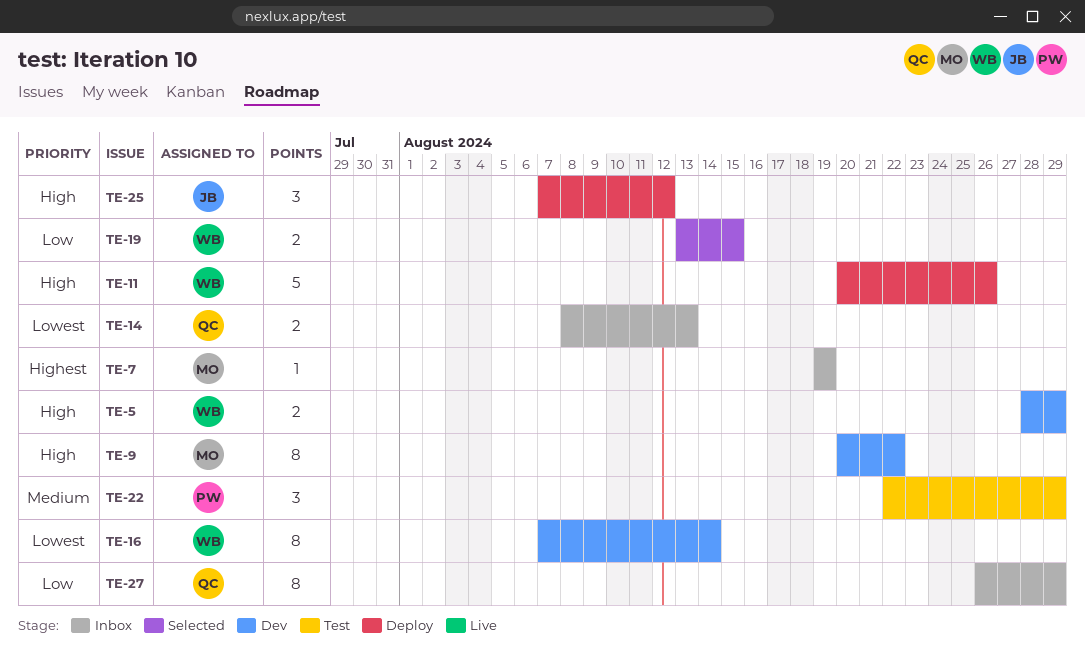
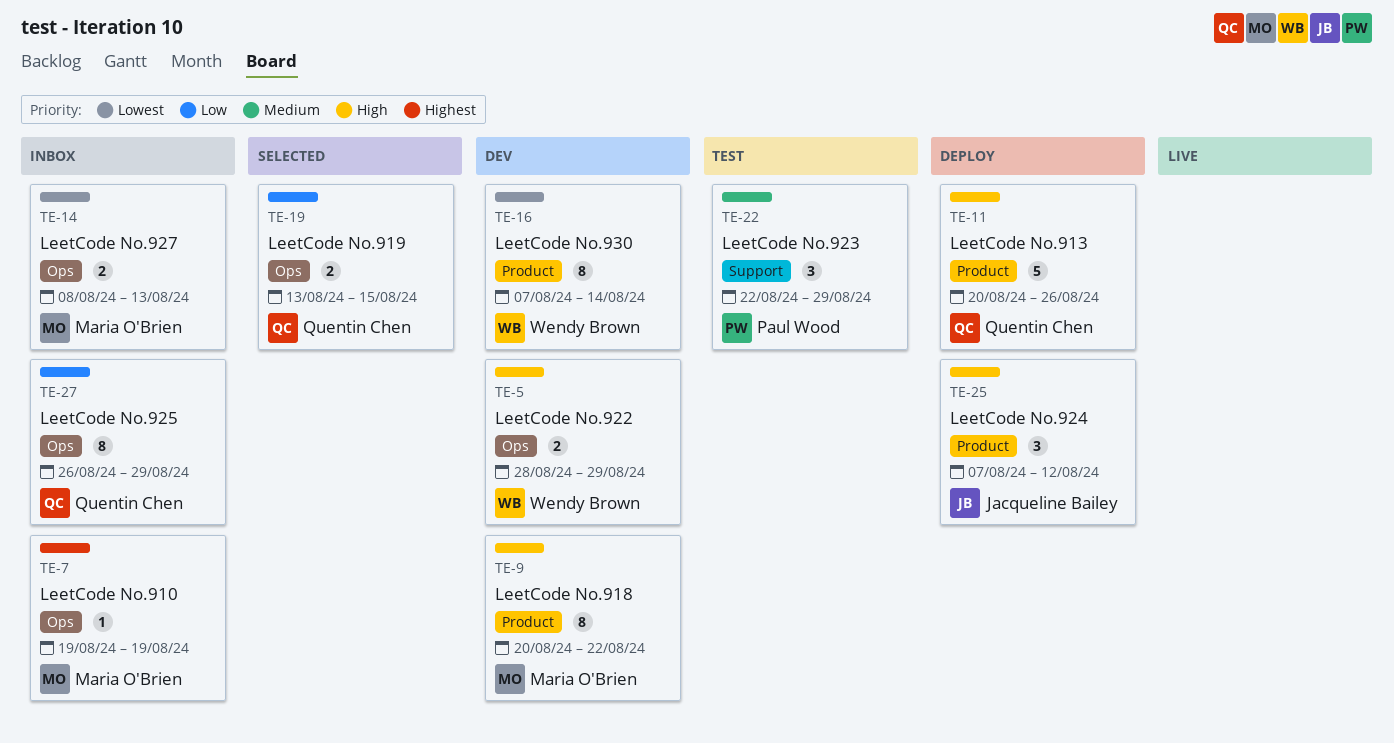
TE-11, owner: Wendy Brown -> Quentin Chen
TE-14, owner: Quentin Chen -> Maria O'Brien
TE-19, owner: Wendy Brown -> Quentin Chen

